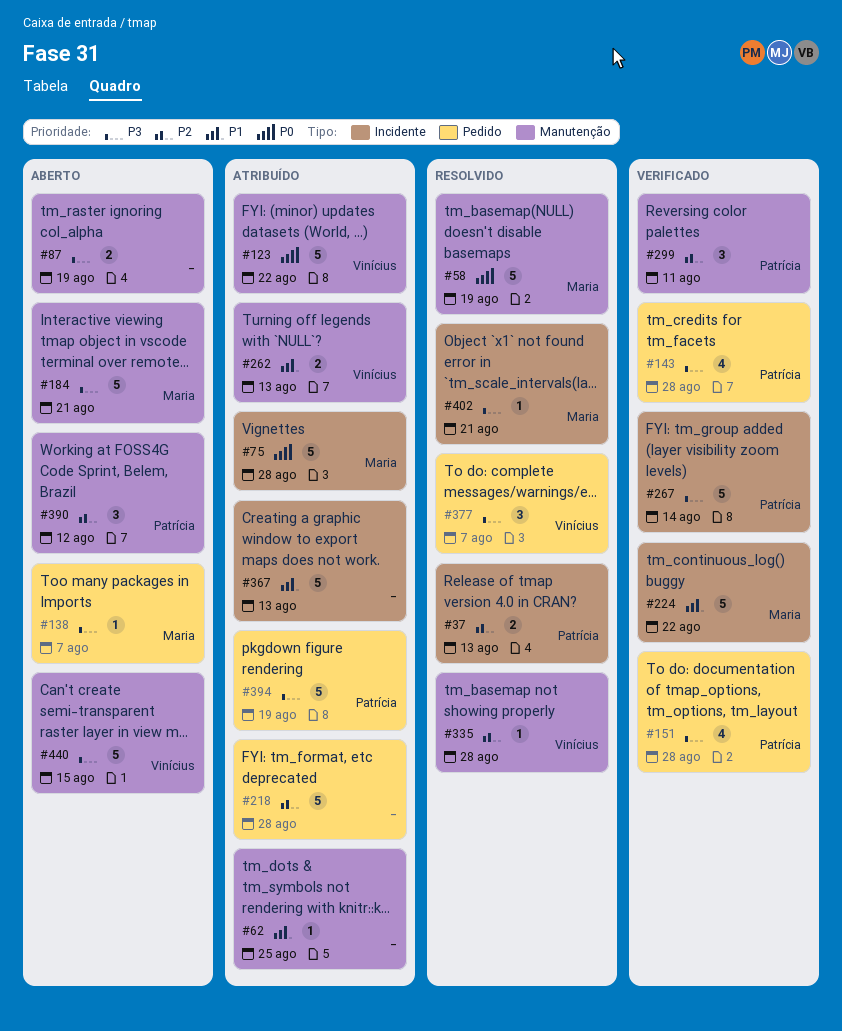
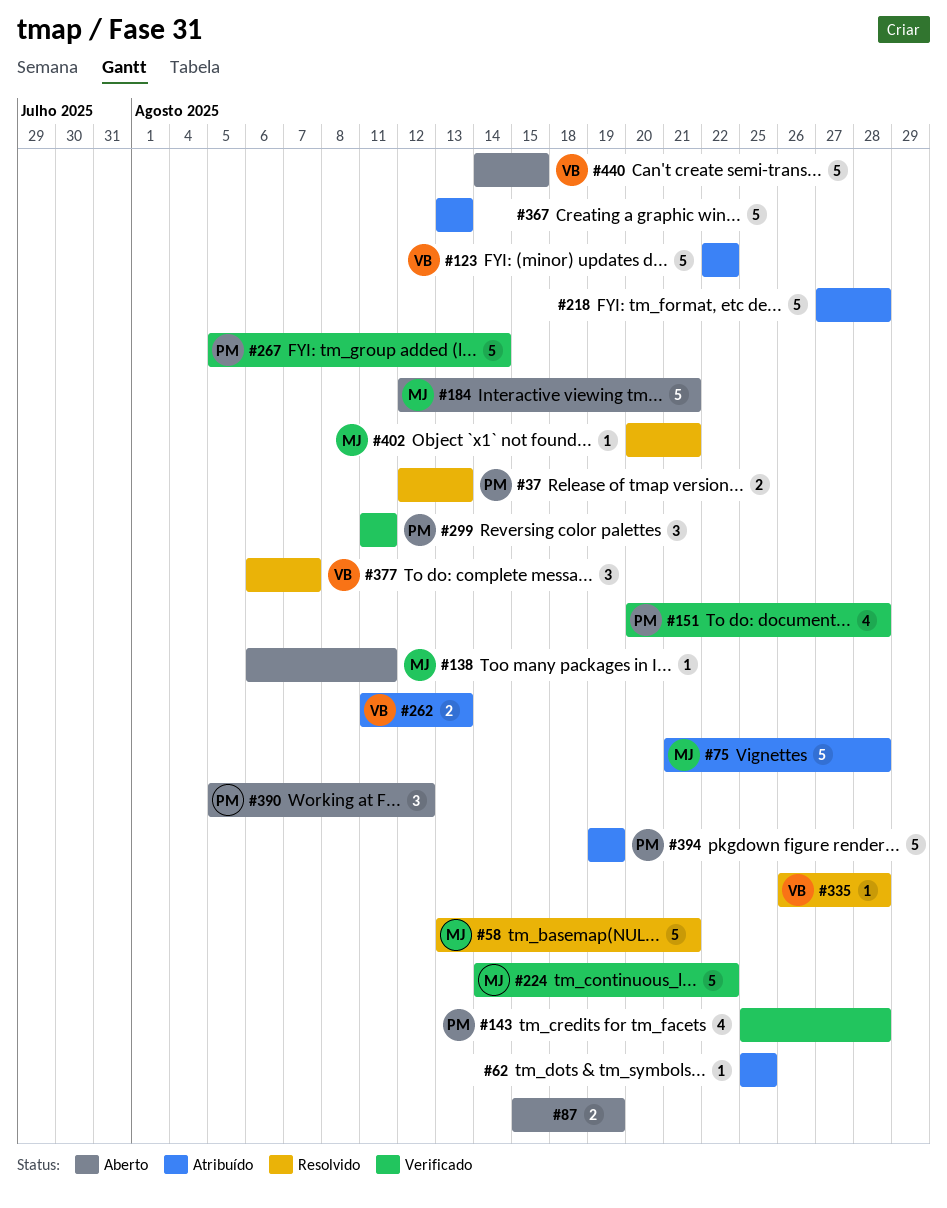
#58, due: Aug 19 -> Aug 21
#138, due: Aug 7 -> Aug 11

